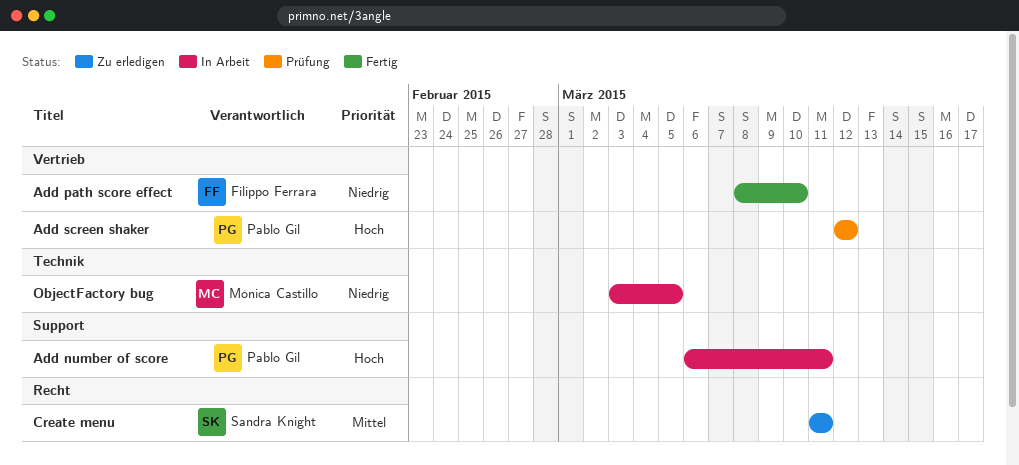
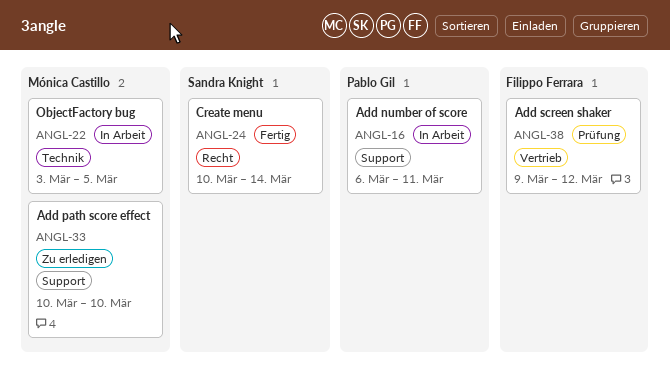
Add path score effect, status: Fertig -> Zu erledigen
Add path score effect, owner: Filippo Ferrara -> Mónica Castillo
Add path score effect, label: Vertrieb -> Support
Add path score effect, start: Mar 8 -> Mar 10
Add screen shaker, owner: Pablo Gil -> Filippo Ferrara
Add screen shaker, start: Mar 12 -> Mar 9
Create menu, status: Zu erledigen -> Fertig
Create menu, start: Mar 11 -> Mar 10
Create menu, due: Mar 11 -> Mar 14

